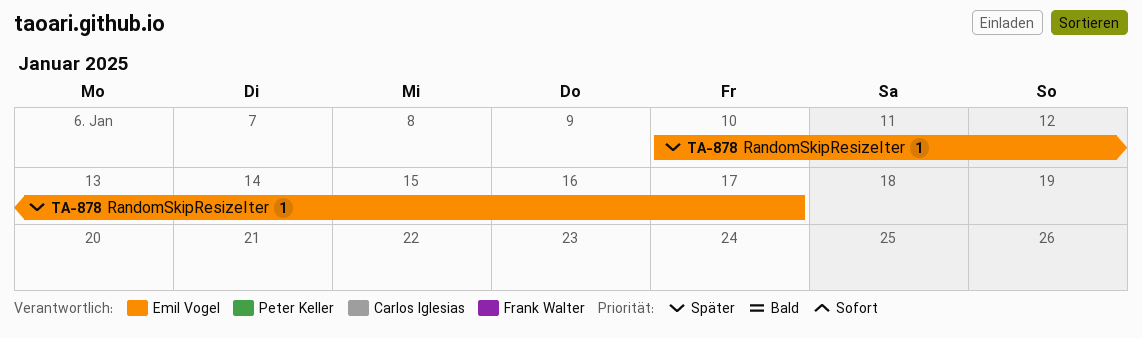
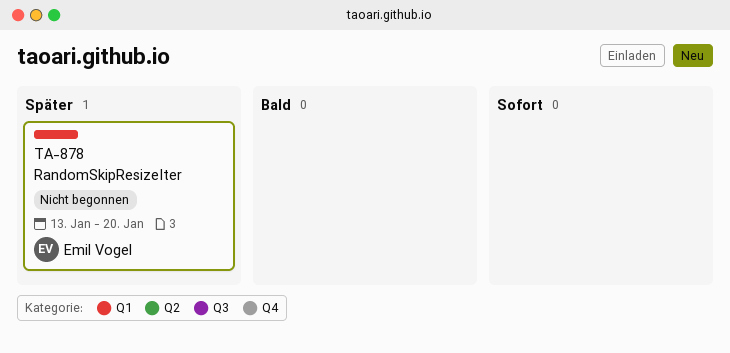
TA-878, start: Jan 10 -> Jan 13
TA-878, due: Jan 17 -> Jan 20

